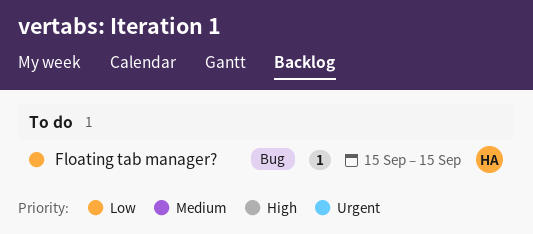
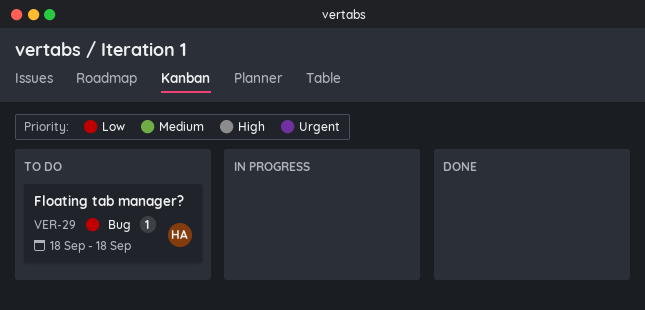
Floating tab manager?, start: Sep 15 -> Sep 18
Floating tab manager?, due: Sep 15 -> Sep 18

